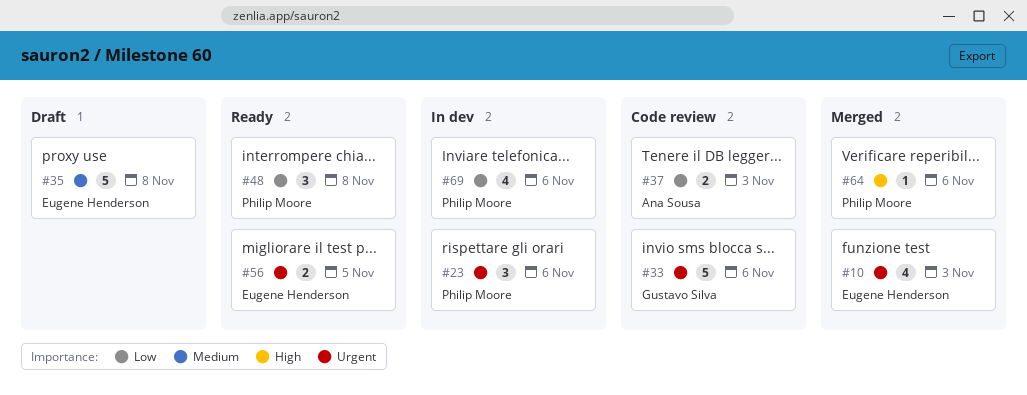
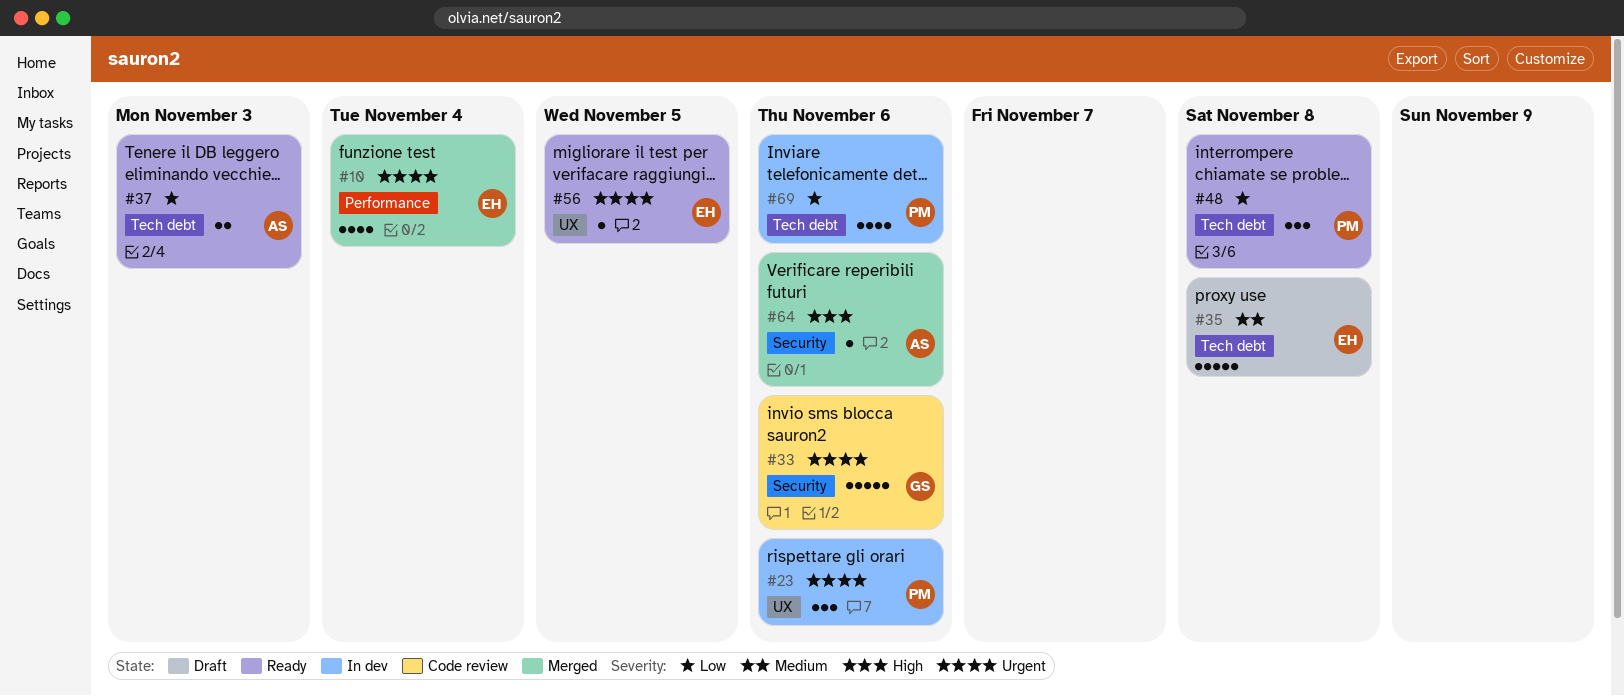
#10, due: Nov 3 -> Nov 4
#37, status: Code review -> Ready
#56, estimate: 2 -> 1
#64, owner: Philip Moore -> Ana Sousa

